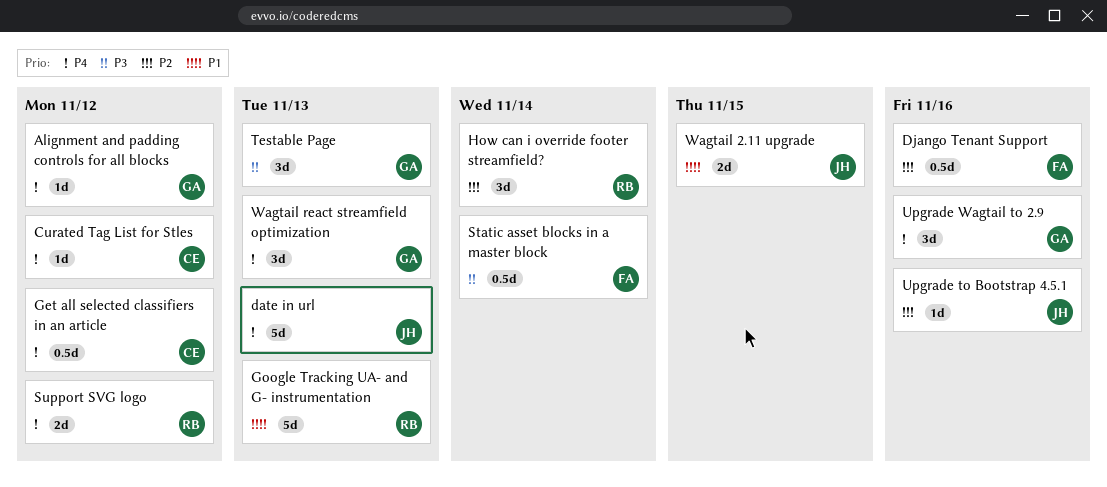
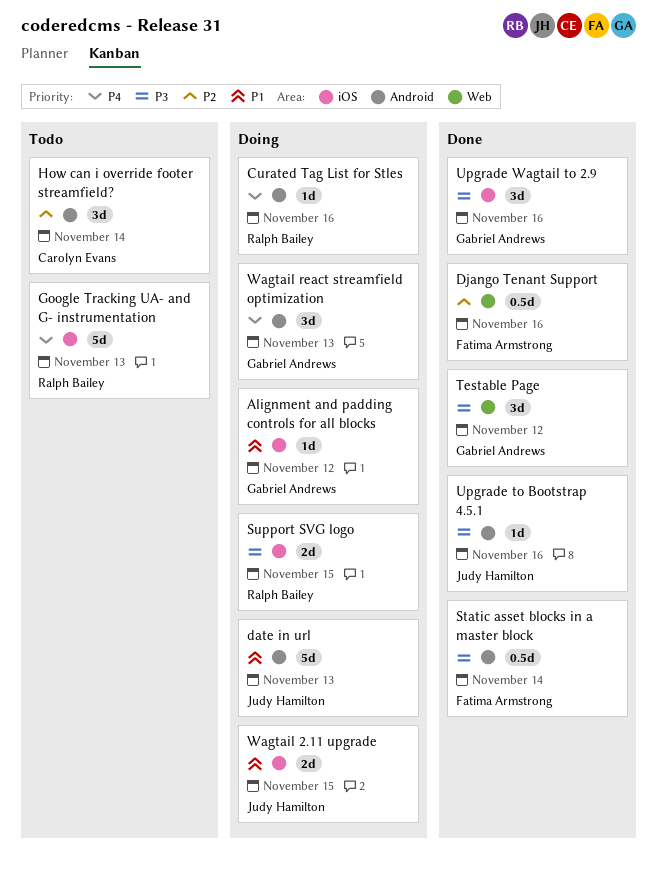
Alignment and padding controls for all blocks, priority: P4 -> P1
Curated Tag List for Stles, owner: Carolyn Evans -> Ralph Bailey
Curated Tag List for Stles, due: Nov 12 -> Nov 16
date in url, priority: P4 -> P1
Get all selected classifiers in an article: present -> none
Google Tracking UA- and G- instrumentation, priority: P1 -> P4
How can i override footer streamfield?, owner: Ralph Bailey -> Carolyn Evans
Support SVG logo, priority: P4 -> P3
Support SVG logo, due: Nov 12 -> Nov 15
Testable Page, due: Nov 13 -> Nov 12
Upgrade to Bootstrap 4.5.1, priority: P2 -> P3
Upgrade Wagtail to 2.9, priority: P4 -> P3

